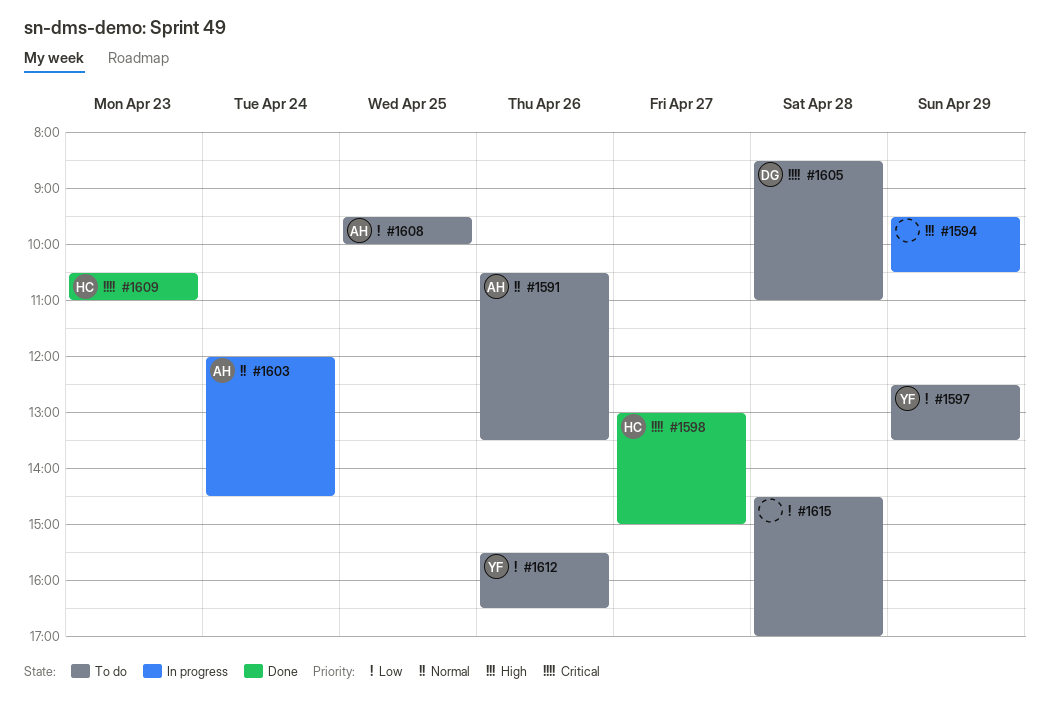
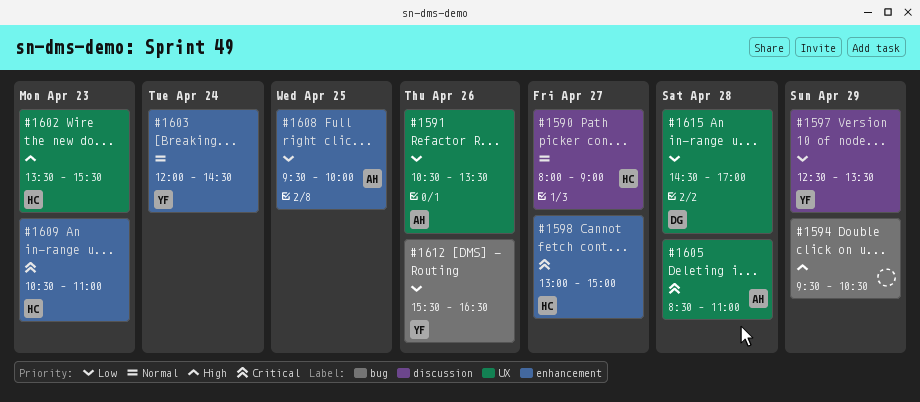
#1590: none -> present
#1591, priority: Normal -> Low
#1602: none -> present
#1603, owner: AH -> YF
#1605, owner: DG -> AH
#1615, owner: none -> DG

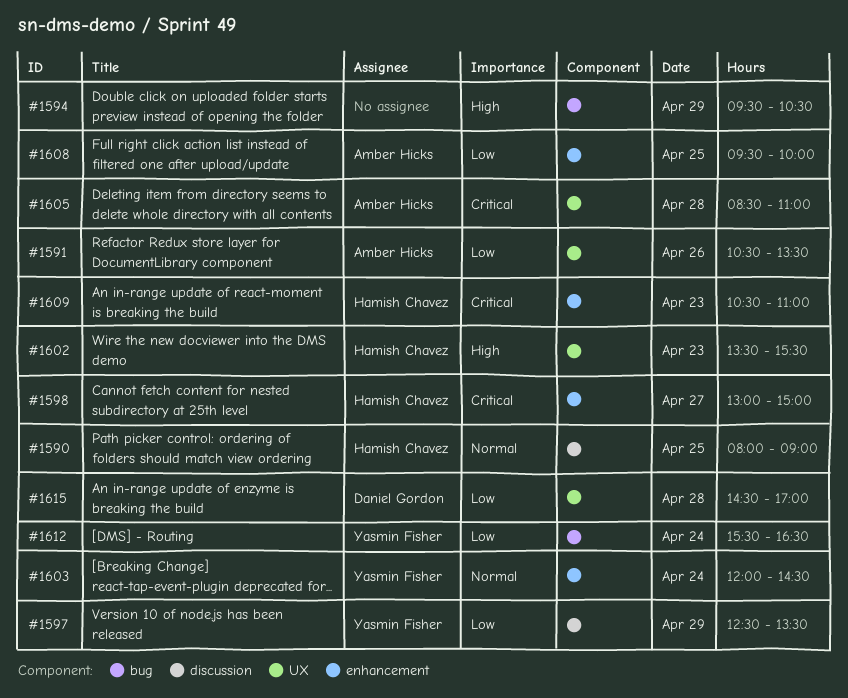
#1590, day: Apr 27 -> Apr 25
#1612, day: Apr 26 -> Apr 24

